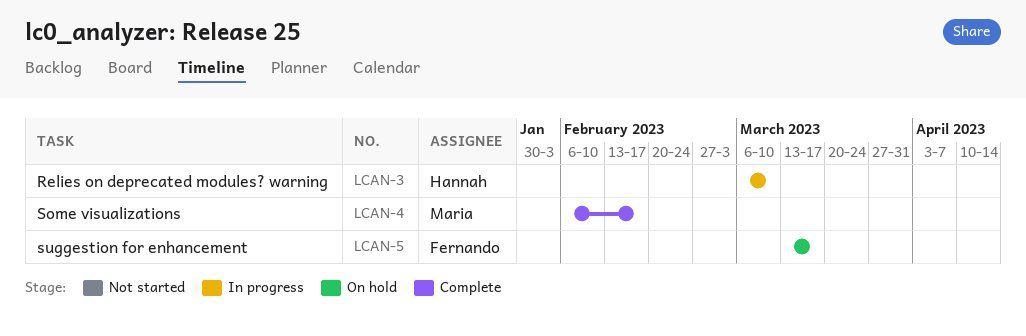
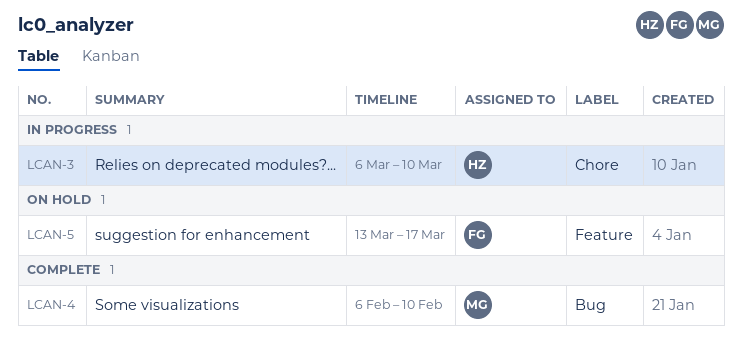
LCAN-4, due: Feb 17 -> Feb 10

